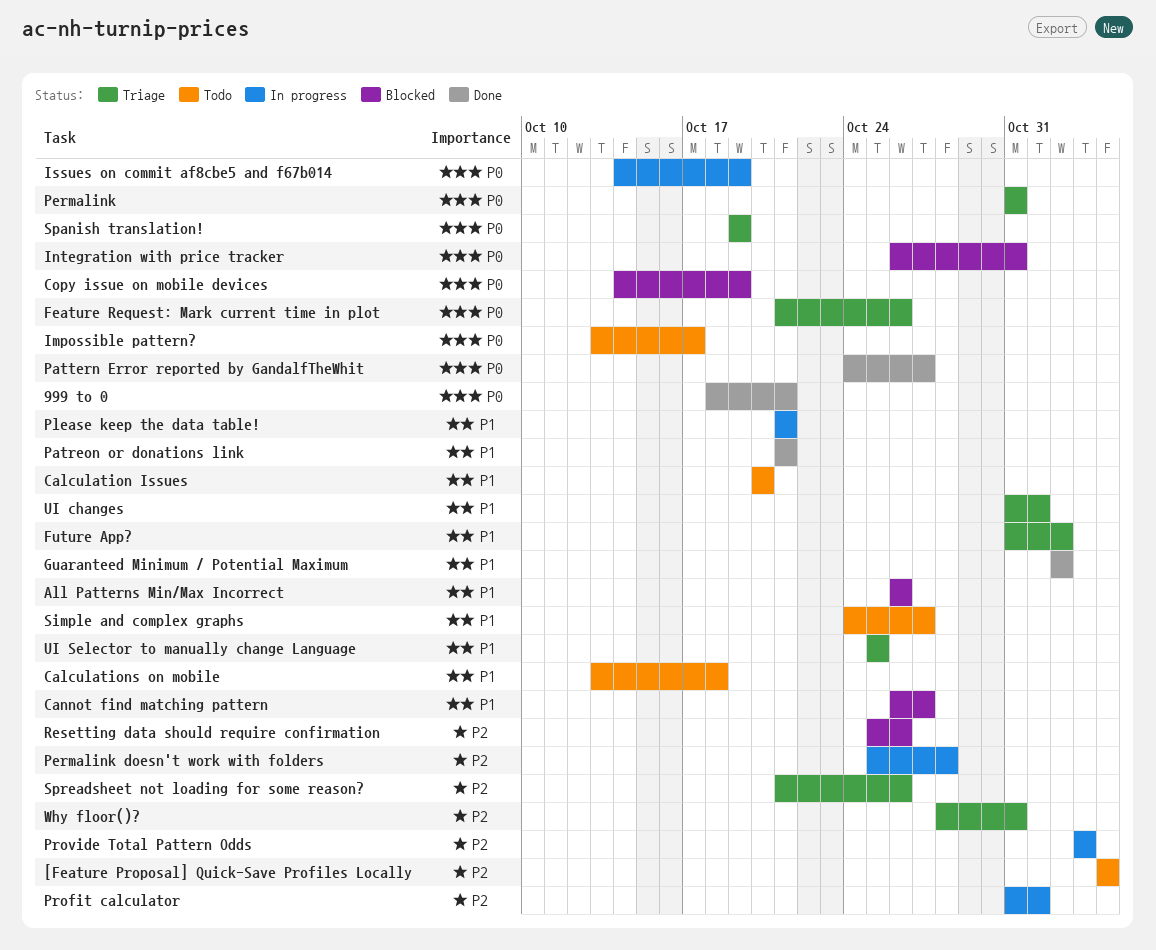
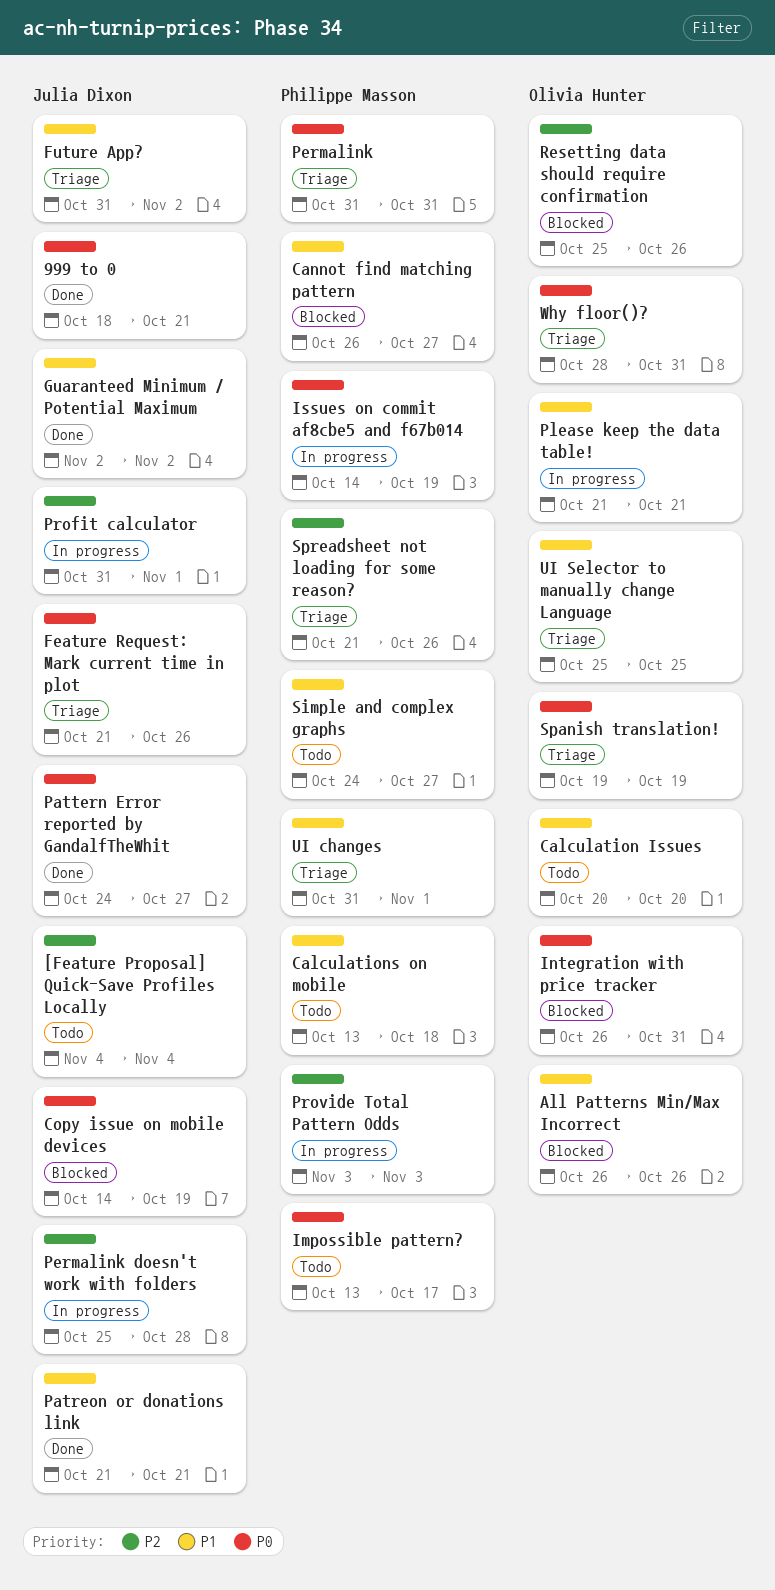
Why floor()?, priority: P2 -> P0

